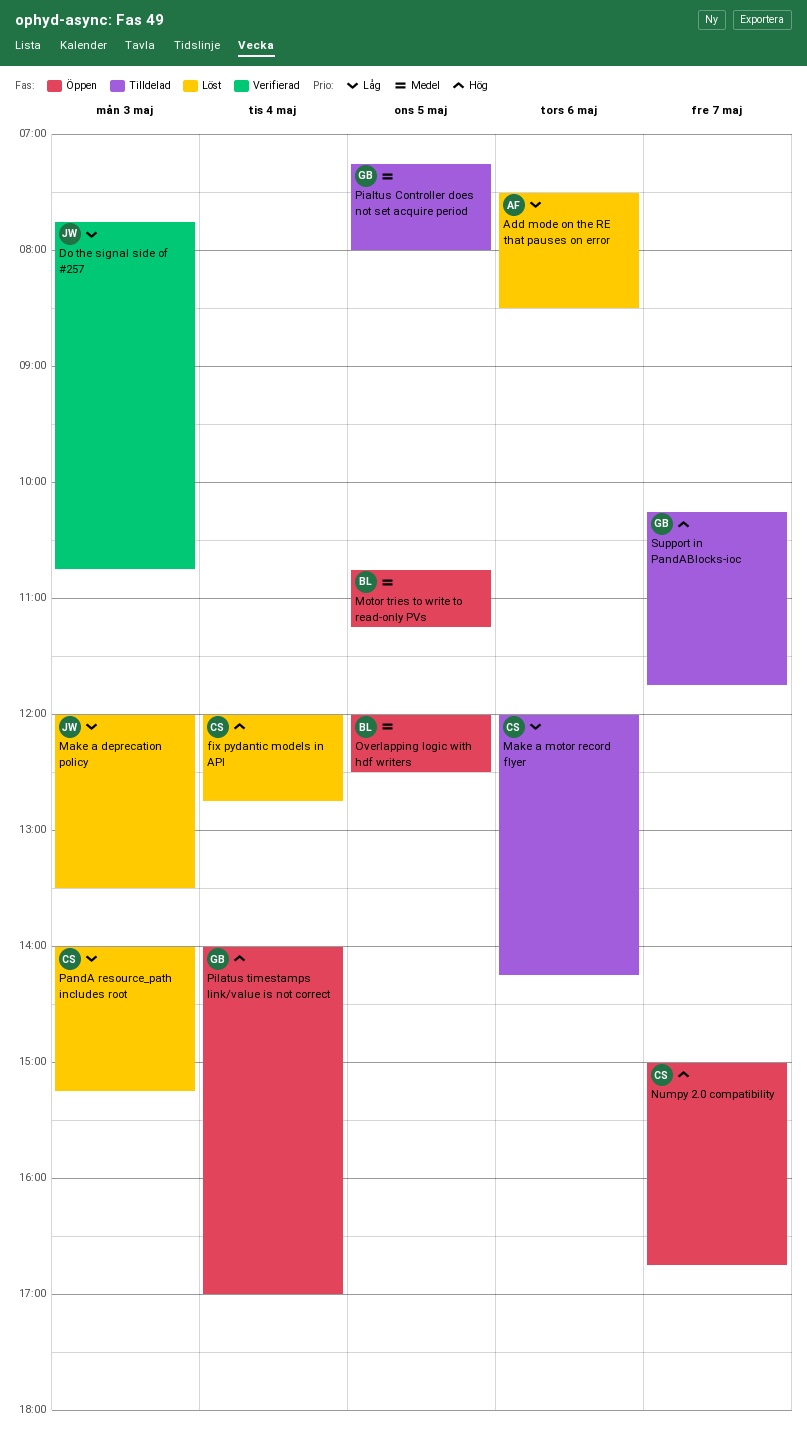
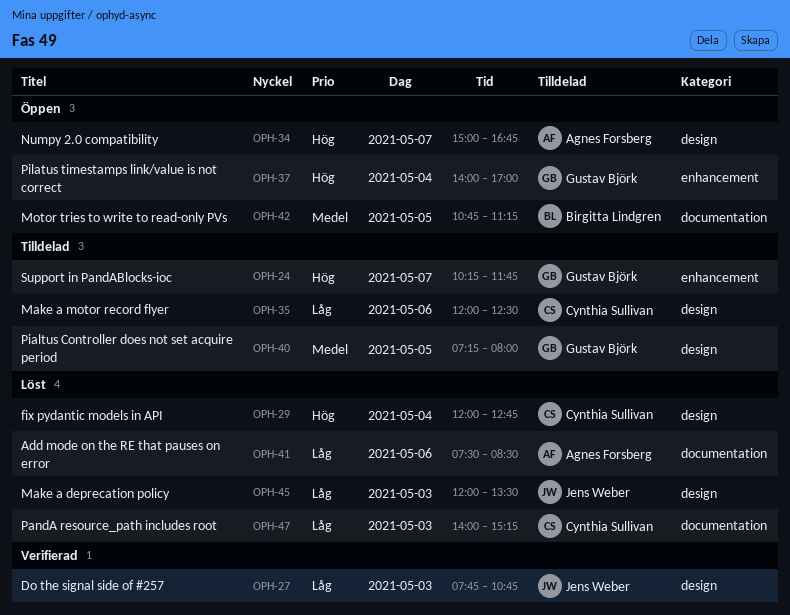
Make a motor record flyer, ends: 14:15 -> 12:30
Numpy 2.0 compatibility, owner: Cynthia Sullivan -> Agnes Forsberg
Overlapping logic with hdf writers: present -> none

